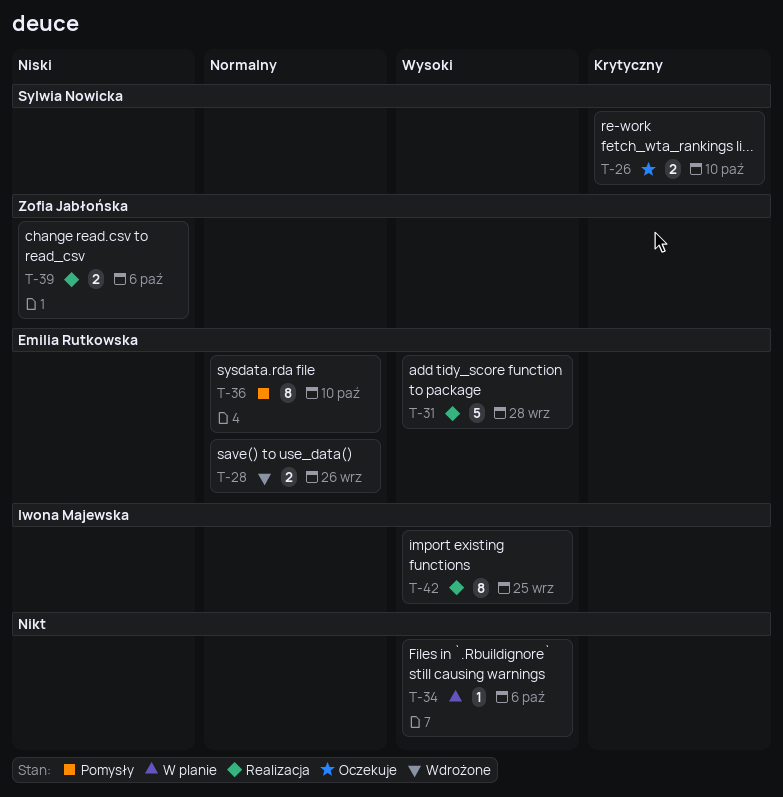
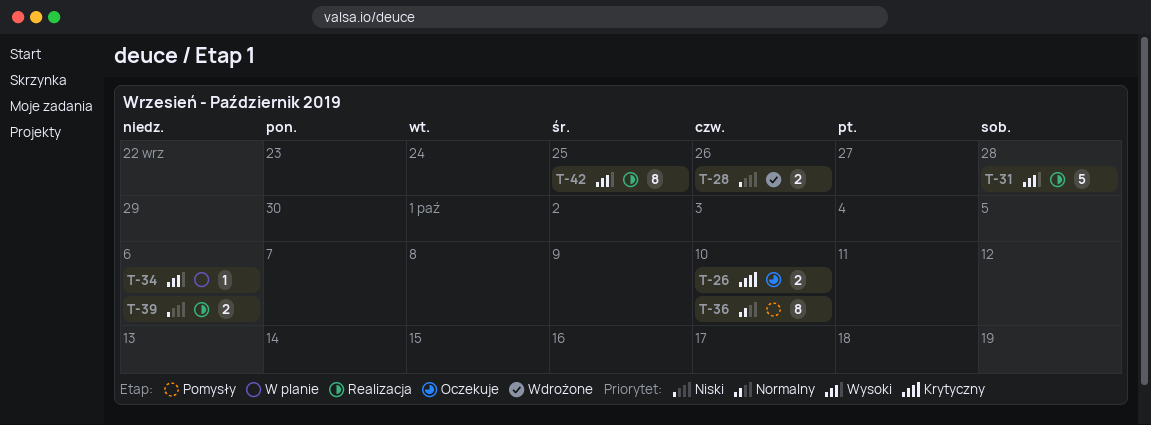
T-28, priority: Normalny -> Niski

